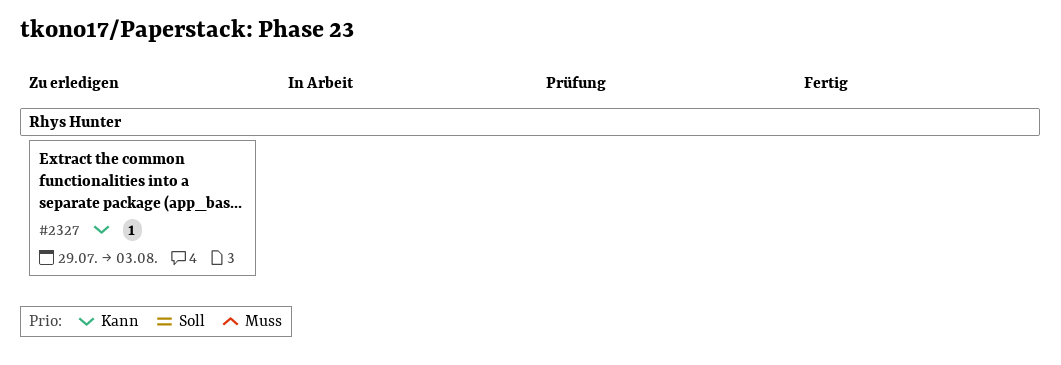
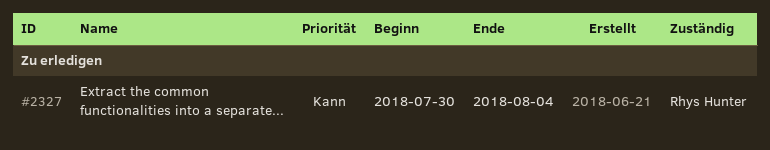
#2327, start: Jul 29 -> Jul 30
#2327, due: Aug 3 -> Aug 4

